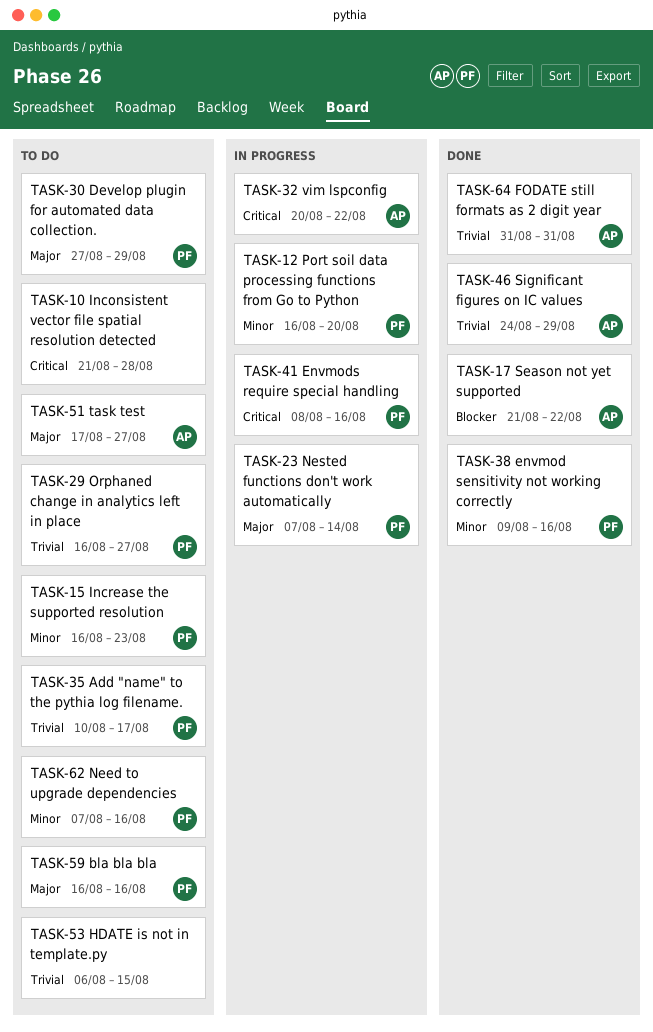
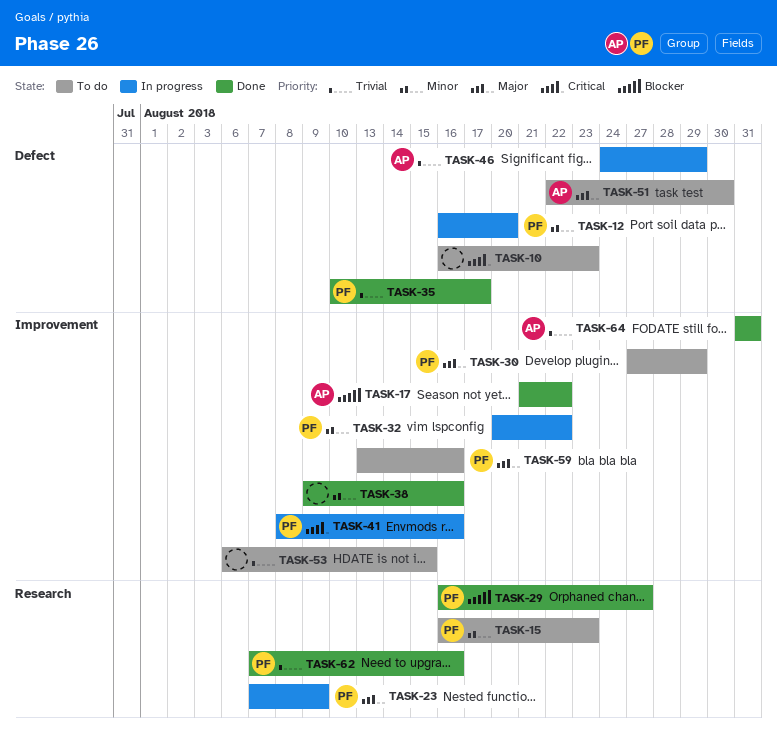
TASK-10, start: Aug 21 -> Aug 16
TASK-10, due: Aug 28 -> Aug 23
TASK-23, due: Aug 14 -> Aug 9
TASK-29, status: To do -> Done
TASK-29, priority: Trivial -> Blocker
TASK-32, owner: AP -> PF
TASK-32, priority: Critical -> Minor
TASK-35, status: To do -> Done
TASK-38, owner: PF -> none
TASK-46, status: Done -> In progress
TASK-51, start: Aug 17 -> Aug 22
TASK-51, due: Aug 27 -> Aug 30
TASK-59, start: Aug 16 -> Aug 13
TASK-62, status: To do -> Done
TASK-62, priority: Minor -> Trivial

